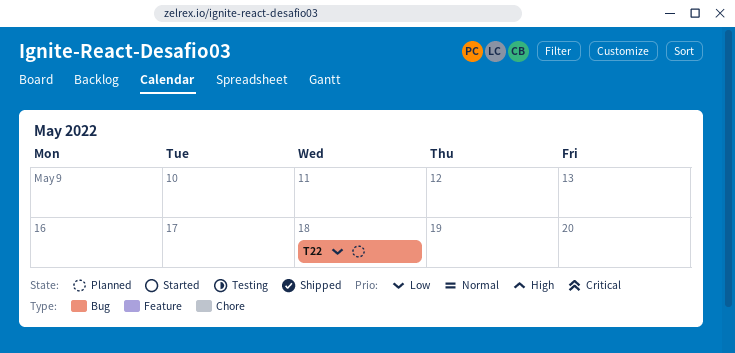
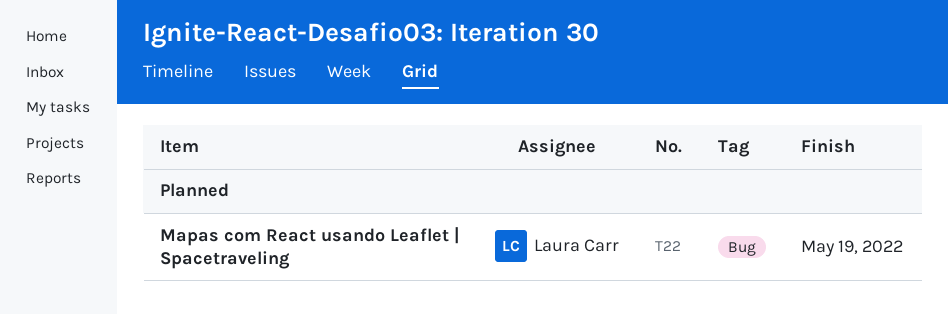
T22, due: May 18 -> May 19

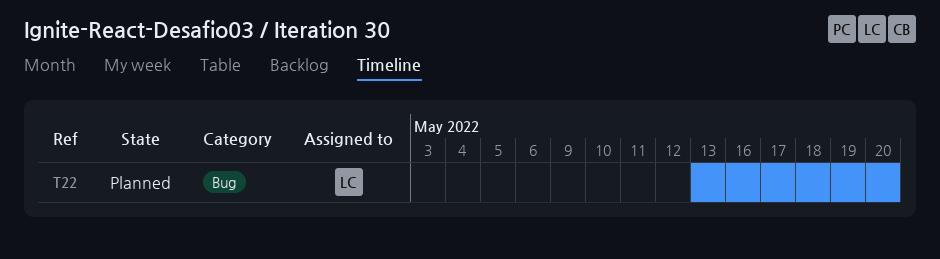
T22, due: May 19 -> May 20

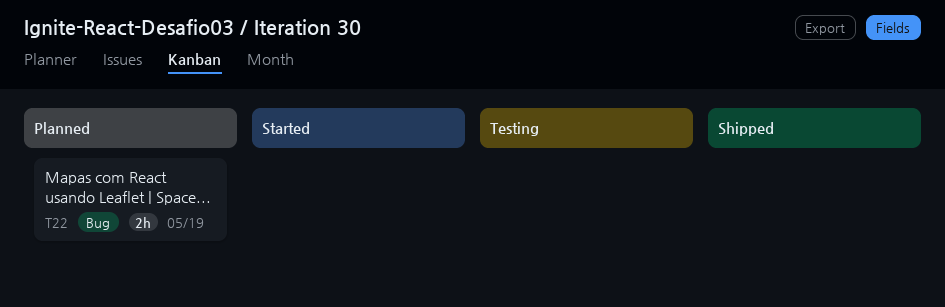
T22, due: May 20 -> May 19

